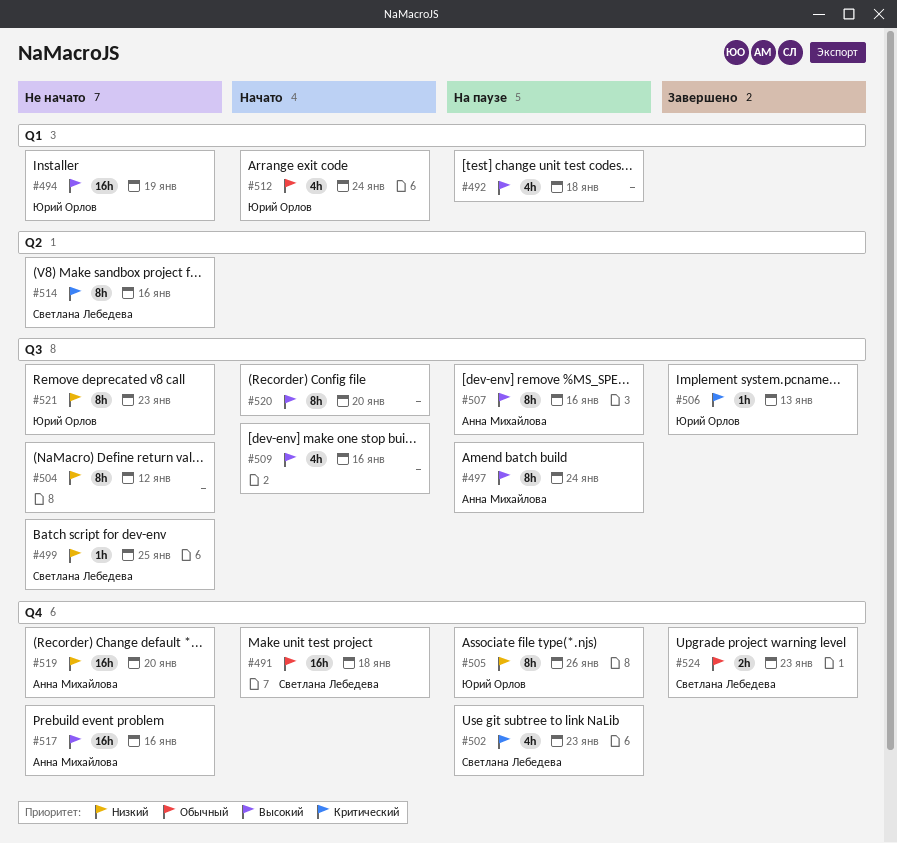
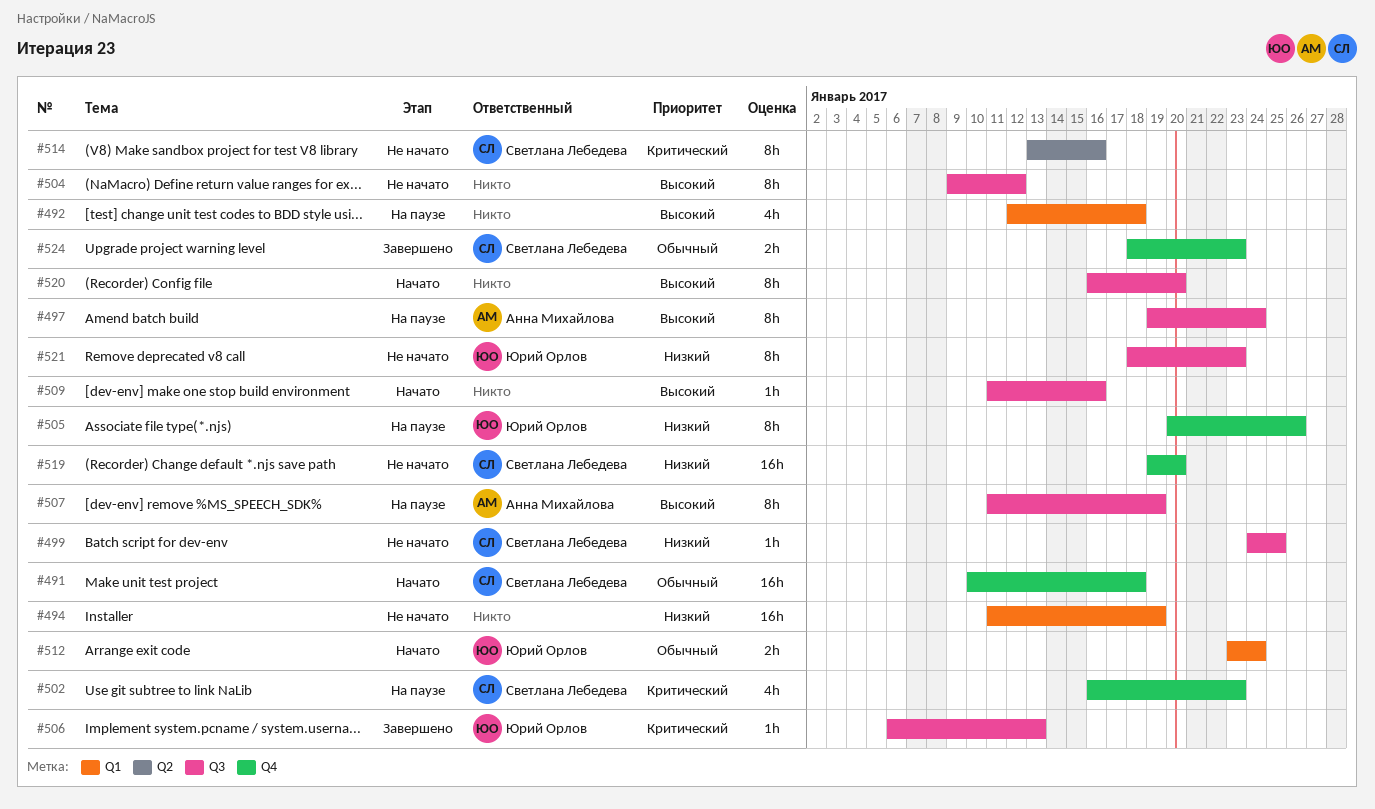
#494, owner: Юрий Орлов -> none
#494, priority: Высокий -> Низкий
#504, priority: Низкий -> Высокий
#507, due: Jan 16 -> Jan 19
#509, estimate: 4h -> 1h
#512, estimate: 4h -> 2h
#517: present -> none
#519, owner: Анна Михайлова -> Светлана Лебедева

